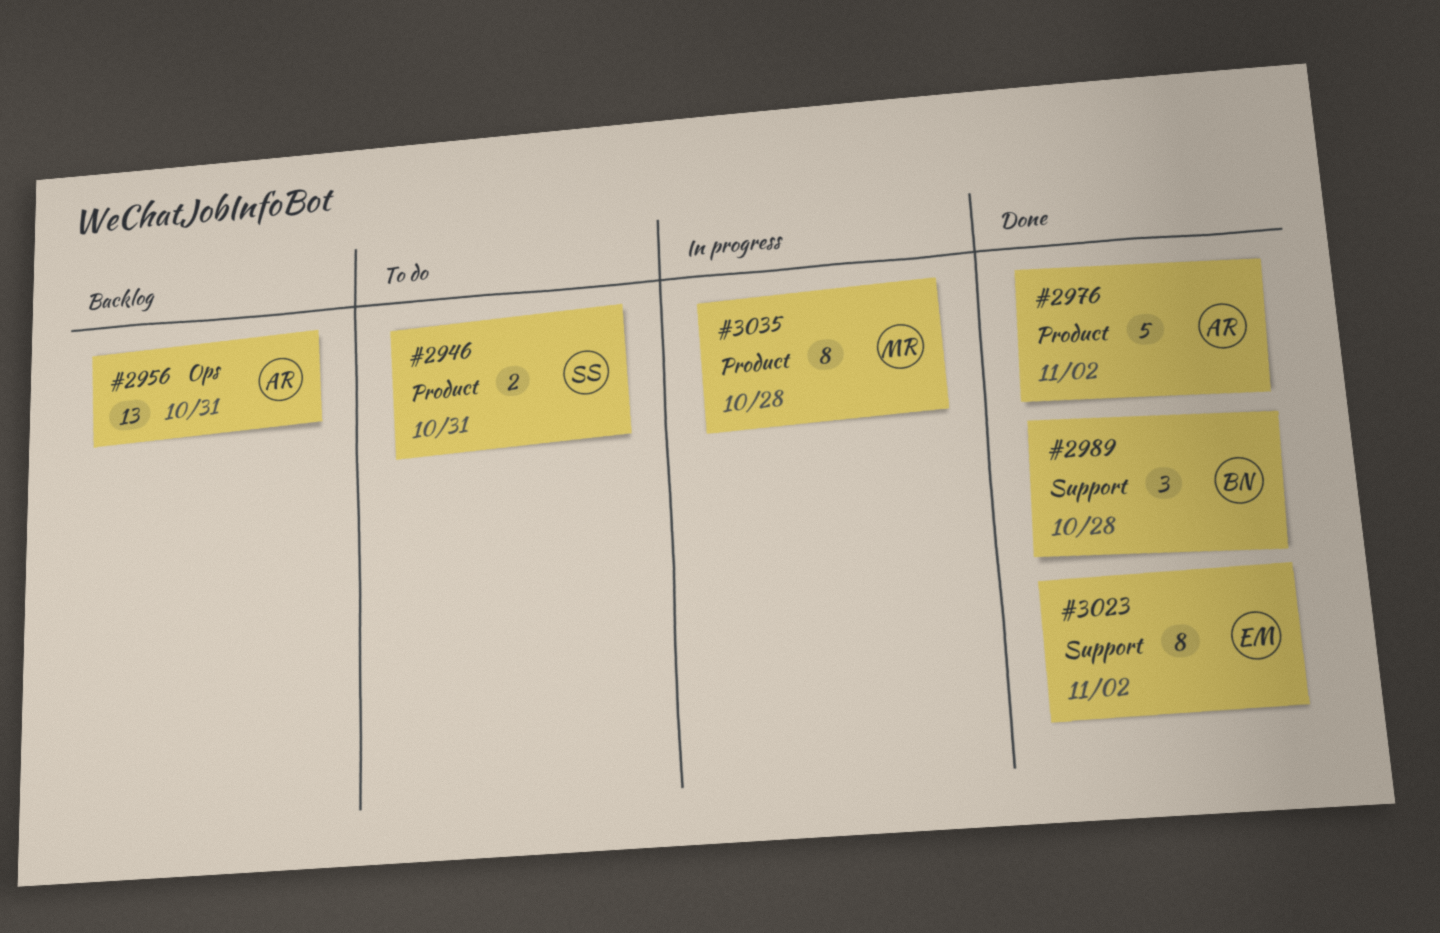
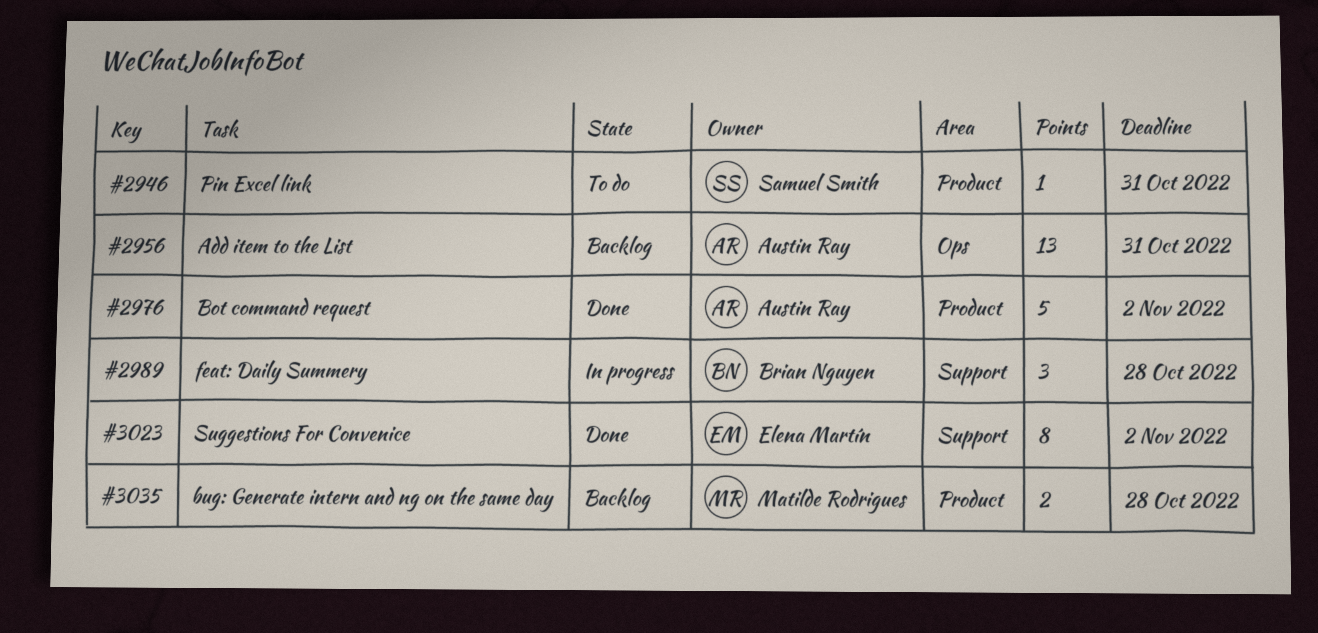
#2946, estimate: 2 -> 1
#2989, status: Done -> In progress
#3035, status: In progress -> Backlog
#3035, estimate: 8 -> 2

